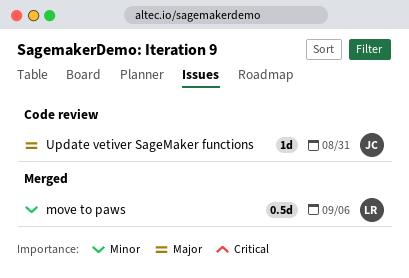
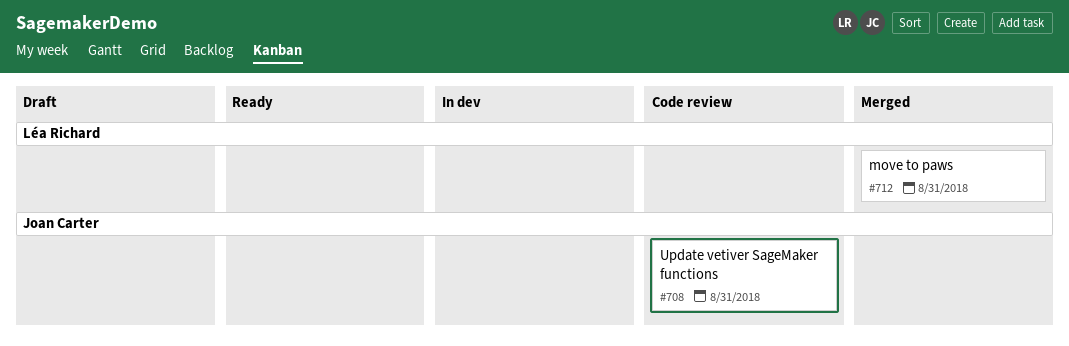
move to paws, due: Sep 6 -> Aug 31

